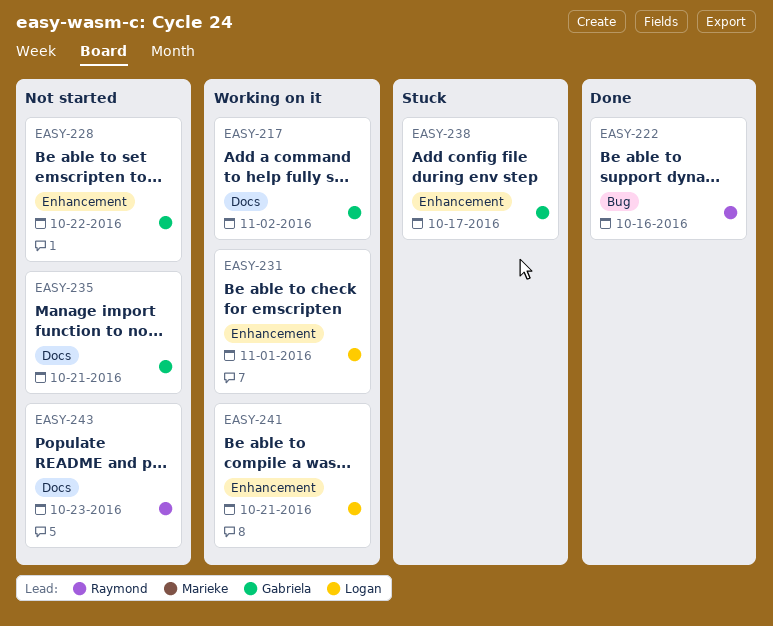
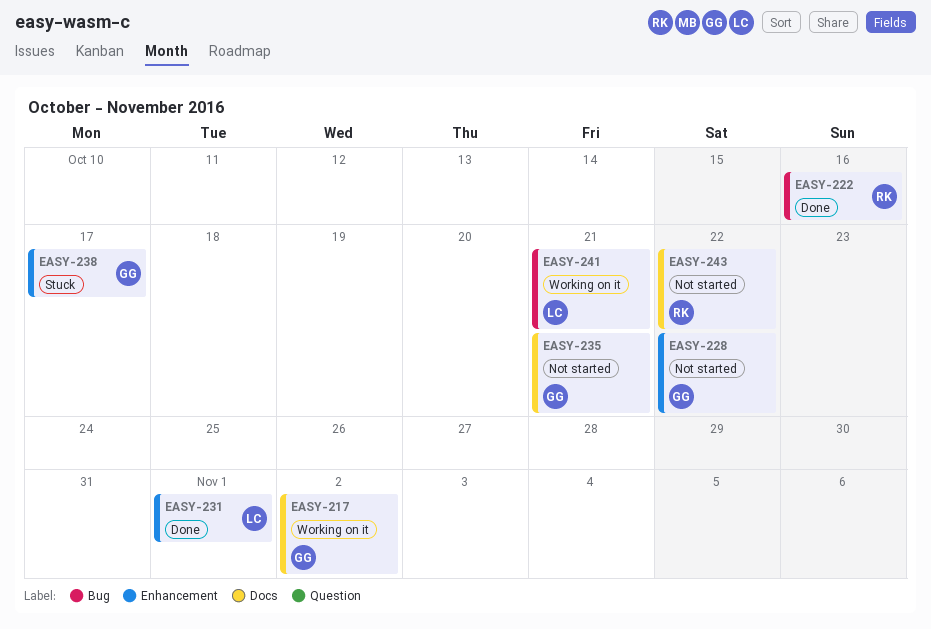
EASY-231, status: Working on it -> Done
EASY-241, label: Enhancement -> Bug
EASY-243, due: Oct 23 -> Oct 22

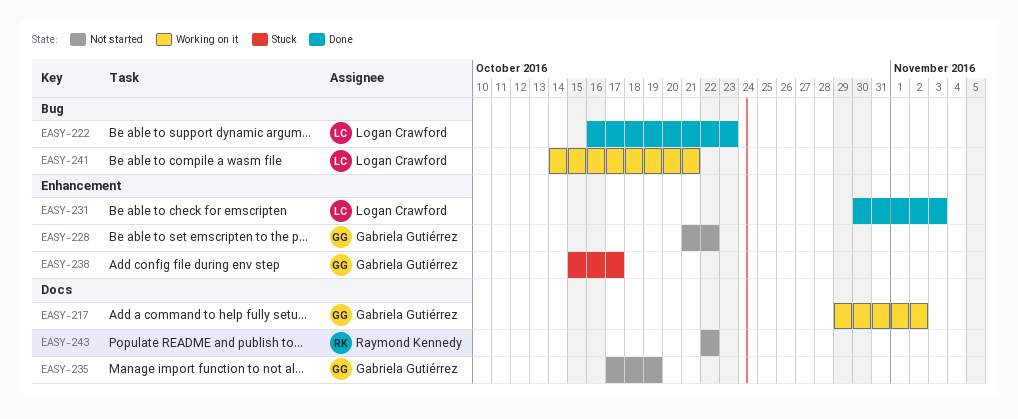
EASY-222, owner: Raymond Kennedy -> Logan Crawford
EASY-222, due: Oct 16 -> Oct 23
EASY-231, due: Nov 1 -> Nov 3
EASY-235, due: Oct 21 -> Oct 19

